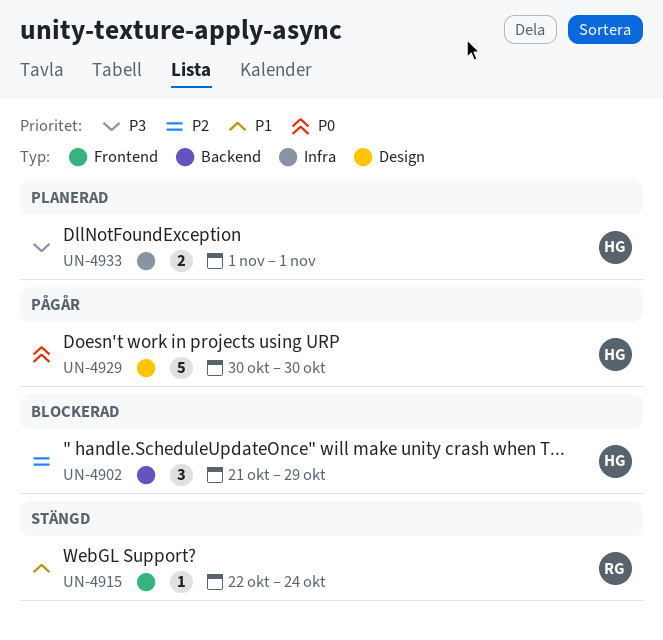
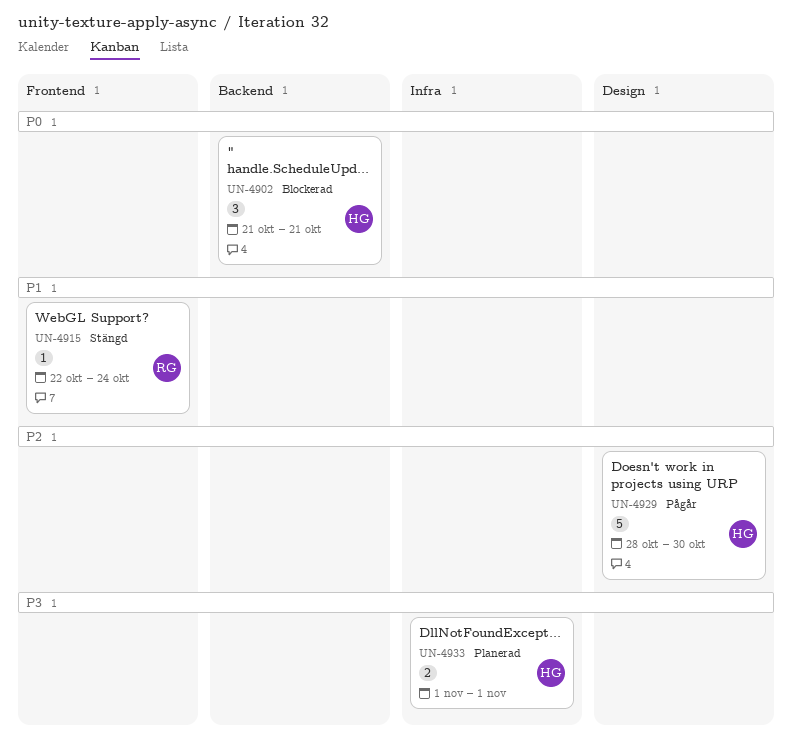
UN-4902, priority: P2 -> P0
UN-4902, due: Oct 29 -> Oct 21
UN-4929, priority: P0 -> P2
UN-4929, start: Oct 30 -> Oct 28

